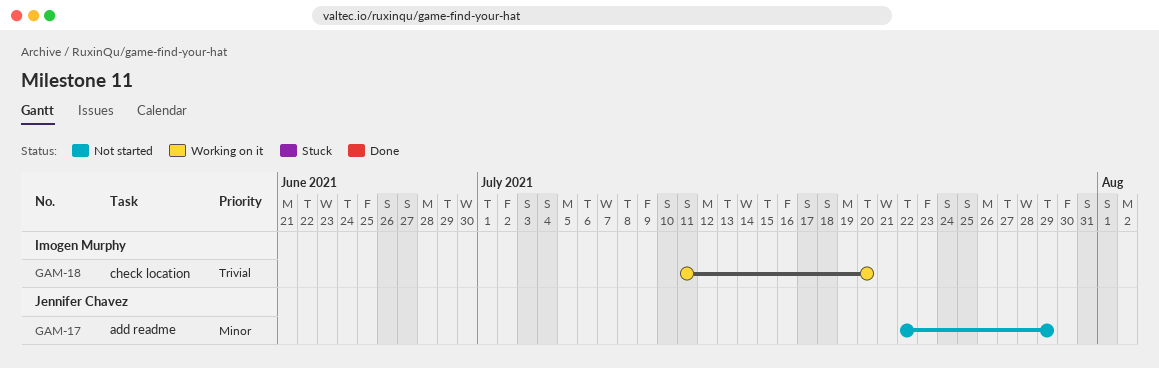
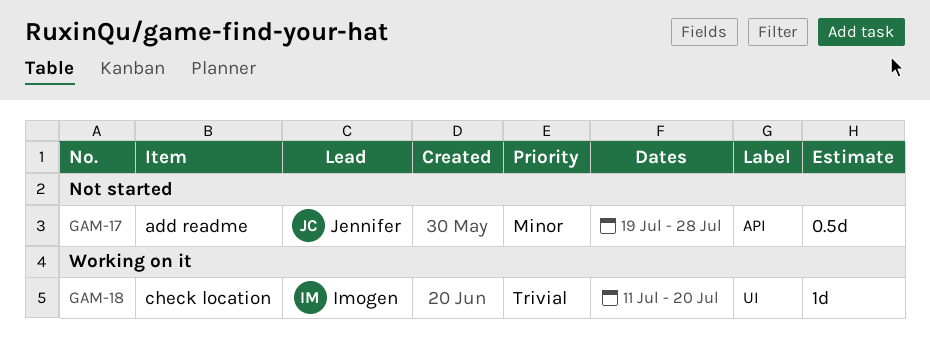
GAM-17, start: Jul 22 -> Jul 19
GAM-17, due: Jul 29 -> Jul 28

